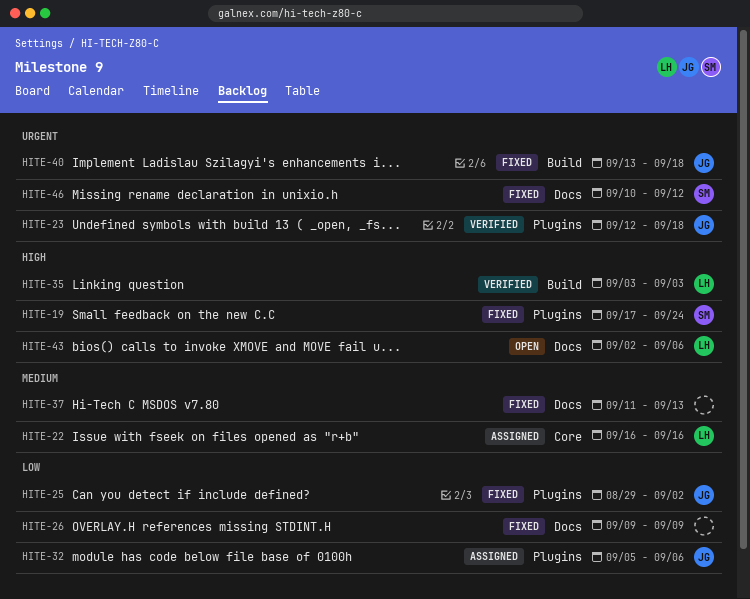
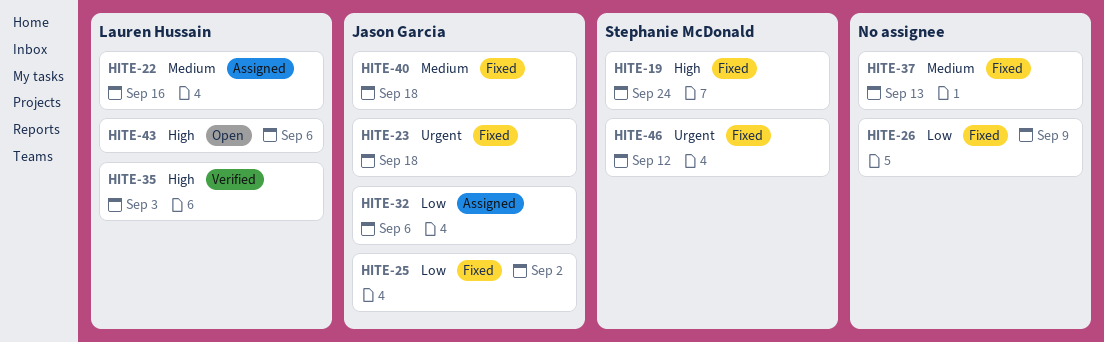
HITE-23, status: Verified -> Fixed
HITE-40, priority: Urgent -> Medium

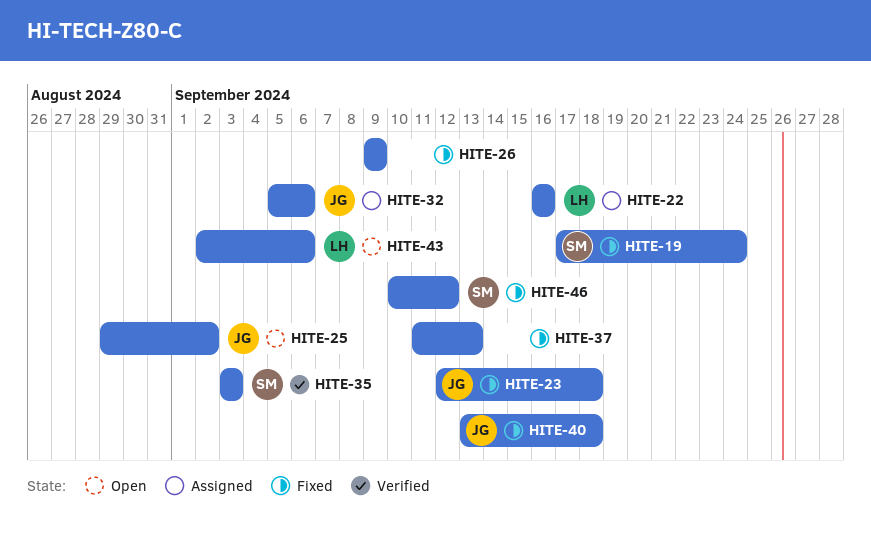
HITE-25, status: Fixed -> Open
HITE-35, owner: Lauren Hussain -> Stephanie McDonald

